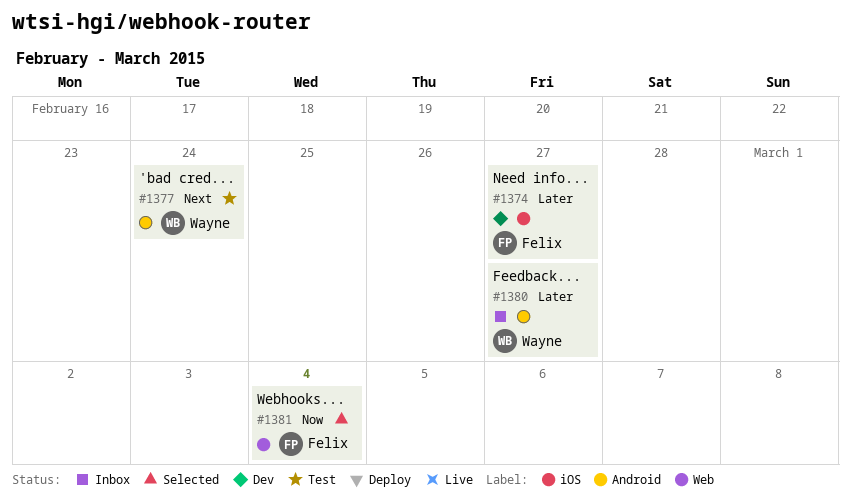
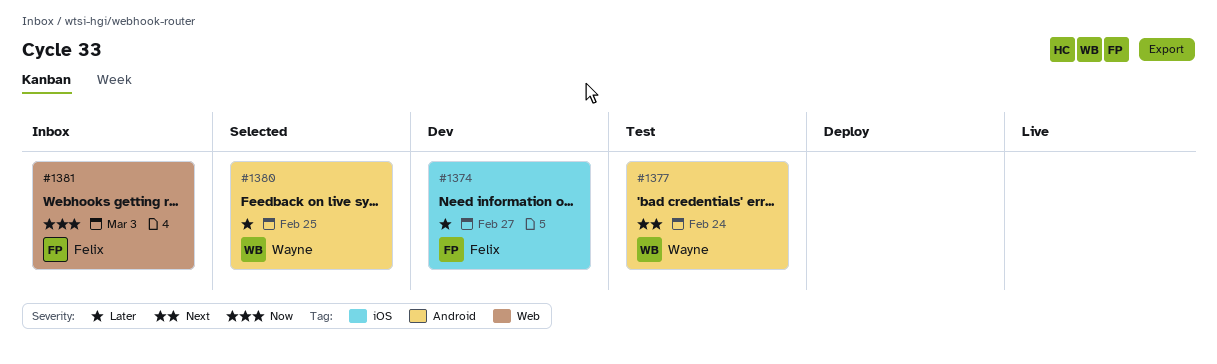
#1380, status: Inbox -> Selected
#1380, due: Feb 27 -> Feb 25
#1381, status: Selected -> Inbox
#1381, due: Mar 4 -> Mar 3

